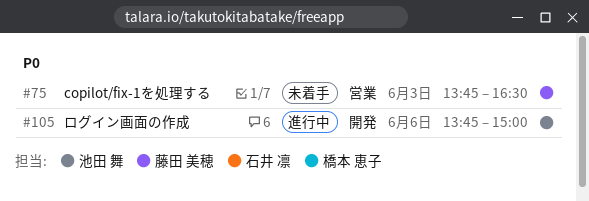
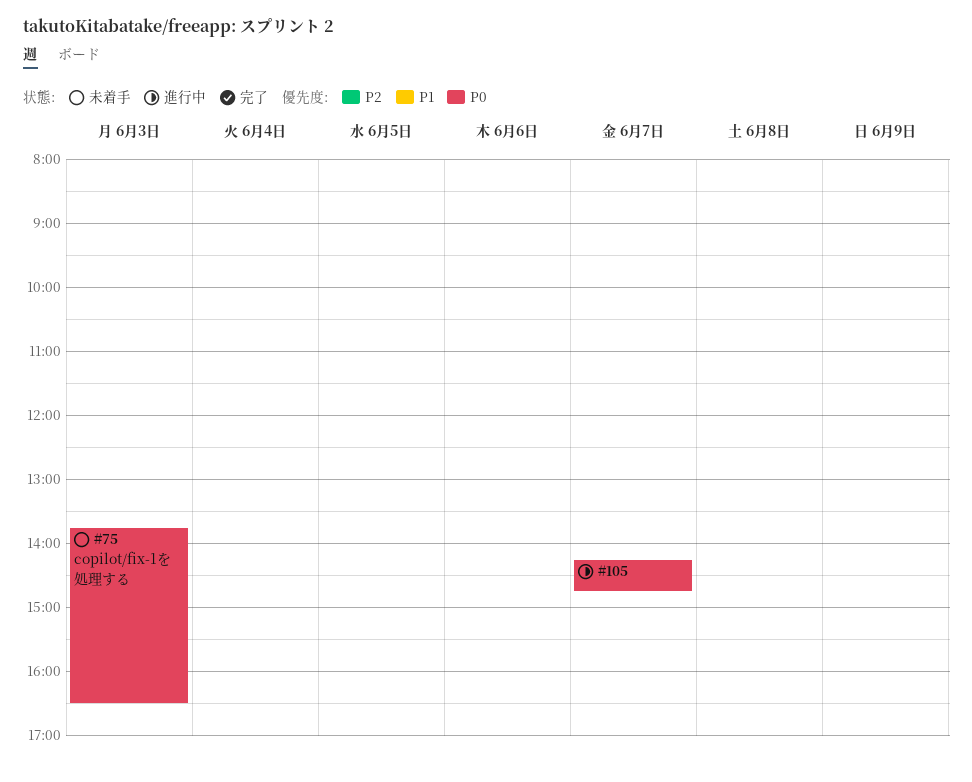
#105, day: Jun 6 -> Jun 7
#105, begins: 13:45 -> 14:15
#105, ends: 15:00 -> 14:45

